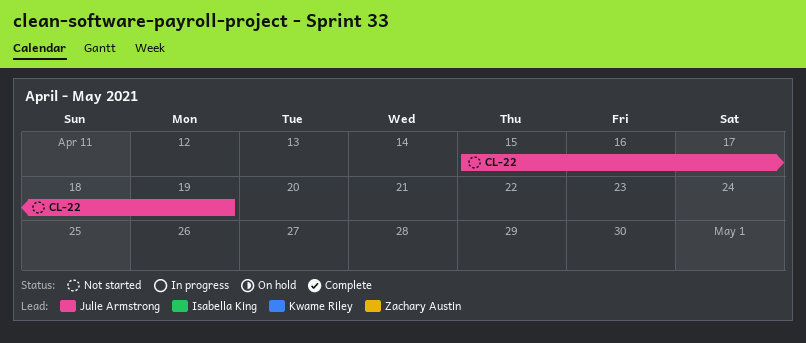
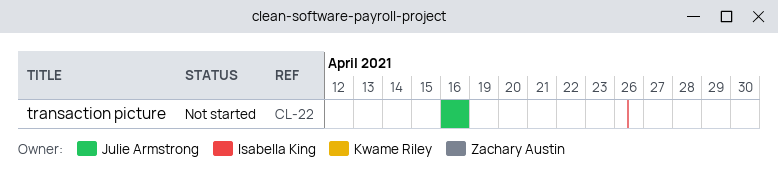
CL-22, start: Apr 15 -> Apr 16
CL-22, due: Apr 19 -> Apr 16

